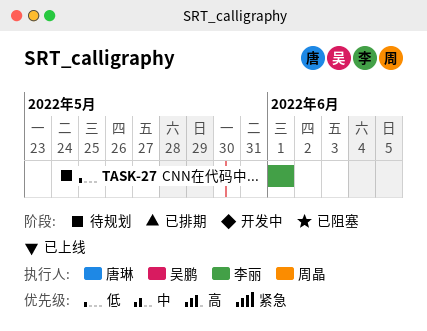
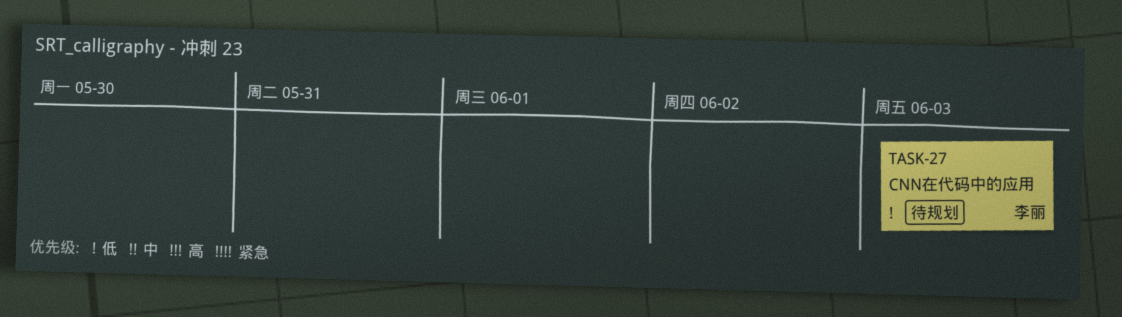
TASK-27, due: Jun 1 -> Jun 3

